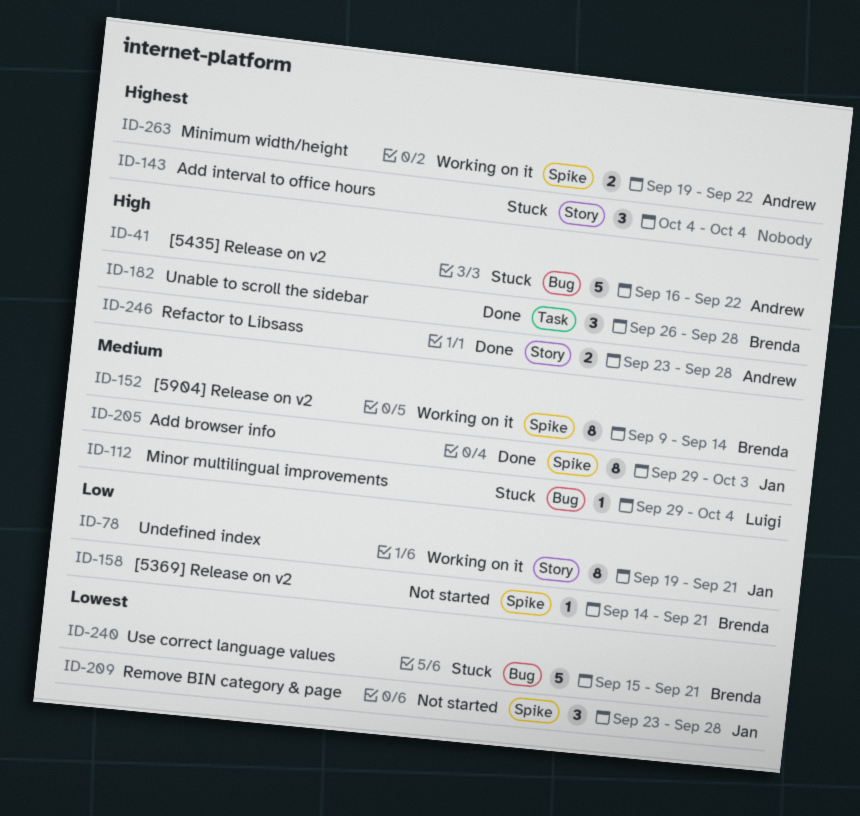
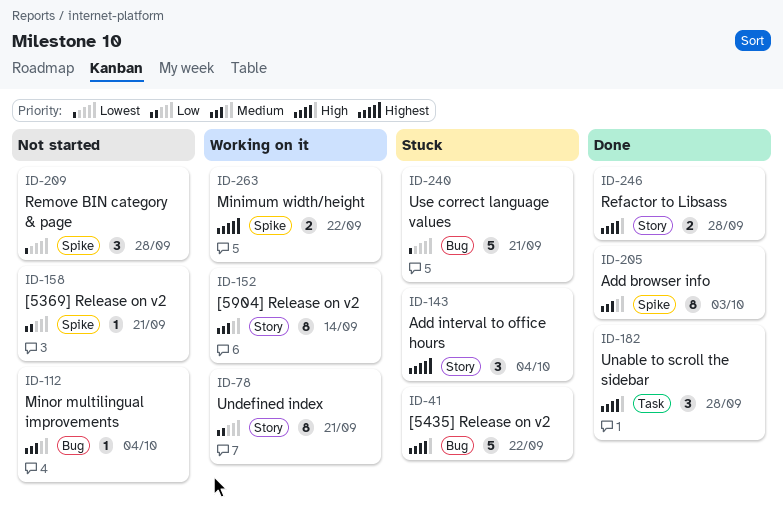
ID-112, status: Stuck -> Not started
ID-152, label: Spike -> Story

